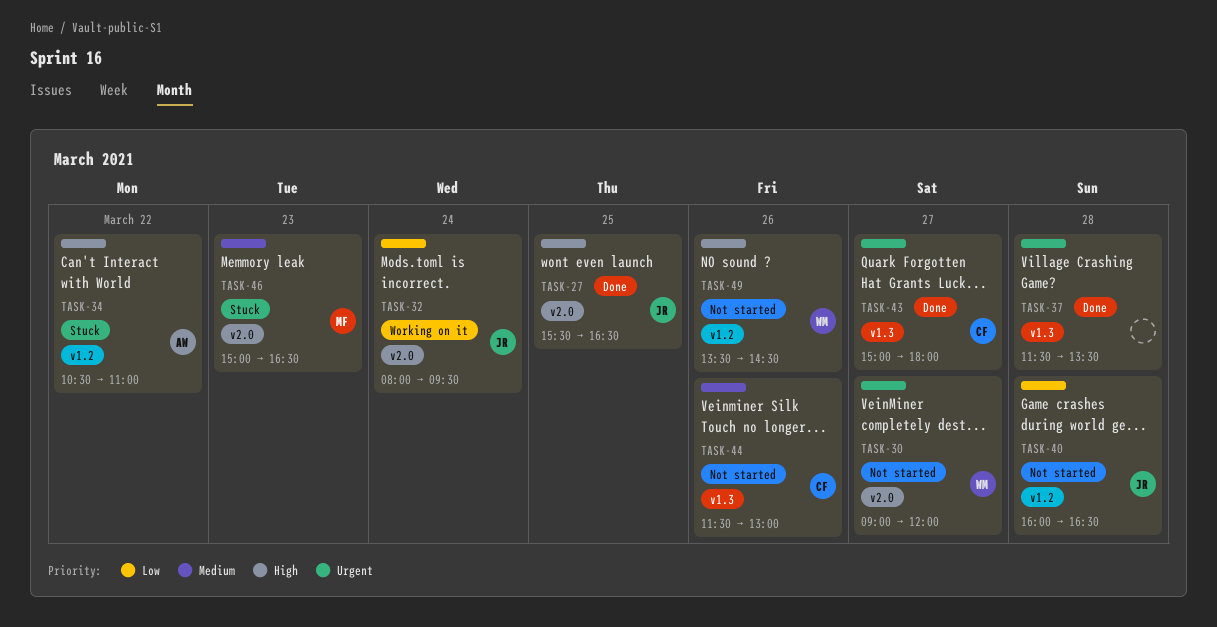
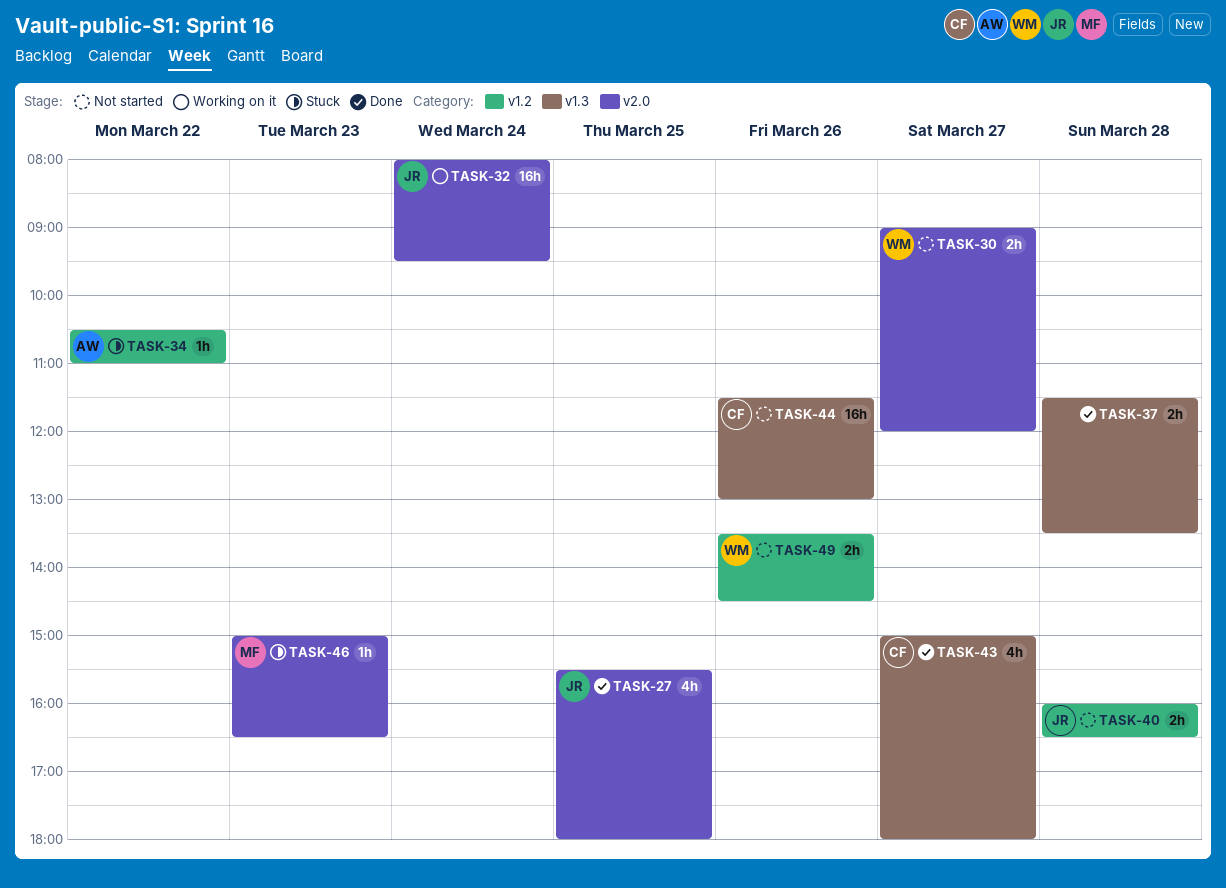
TASK-27, ends: 16:30 -> 18:00

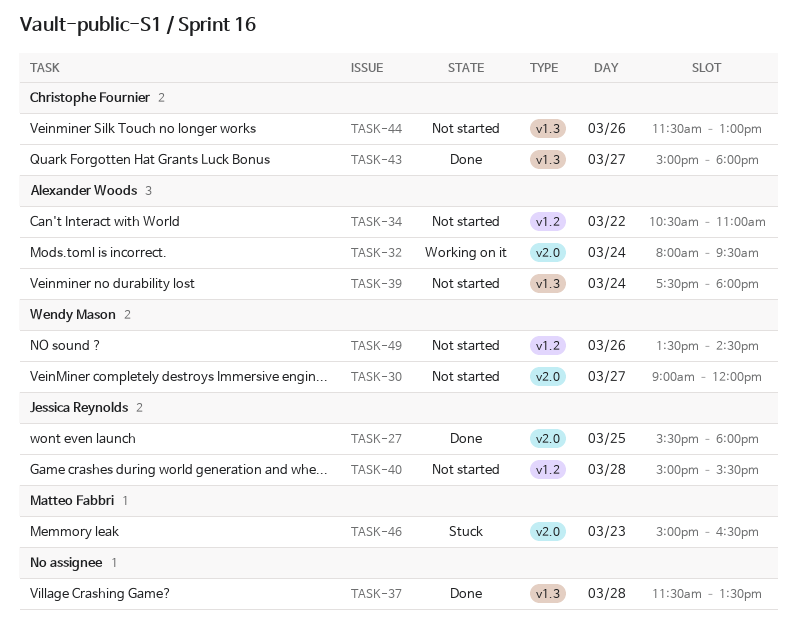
TASK-32, owner: Jessica Reynolds -> Alexander Woods
TASK-34, status: Stuck -> Not started
TASK-39: none -> present
TASK-40, begins: 16:00 -> 15:00
TASK-40, ends: 16:30 -> 15:30

